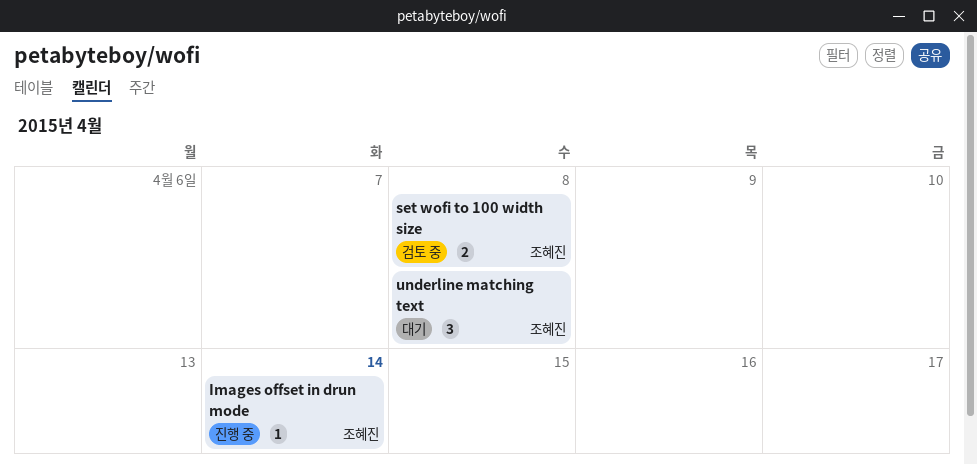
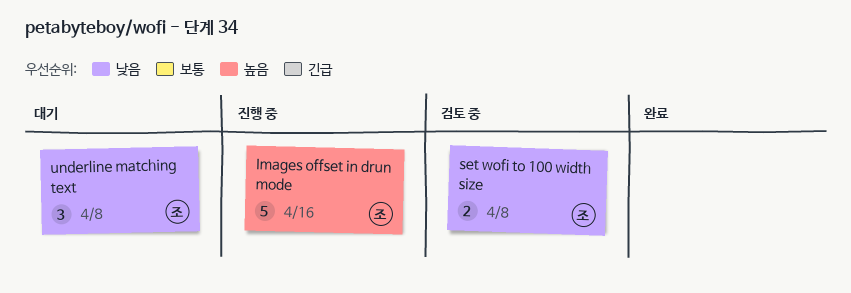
Images offset in drun mode, estimate: 1 -> 5
Images offset in drun mode, due: Apr 14 -> Apr 16

